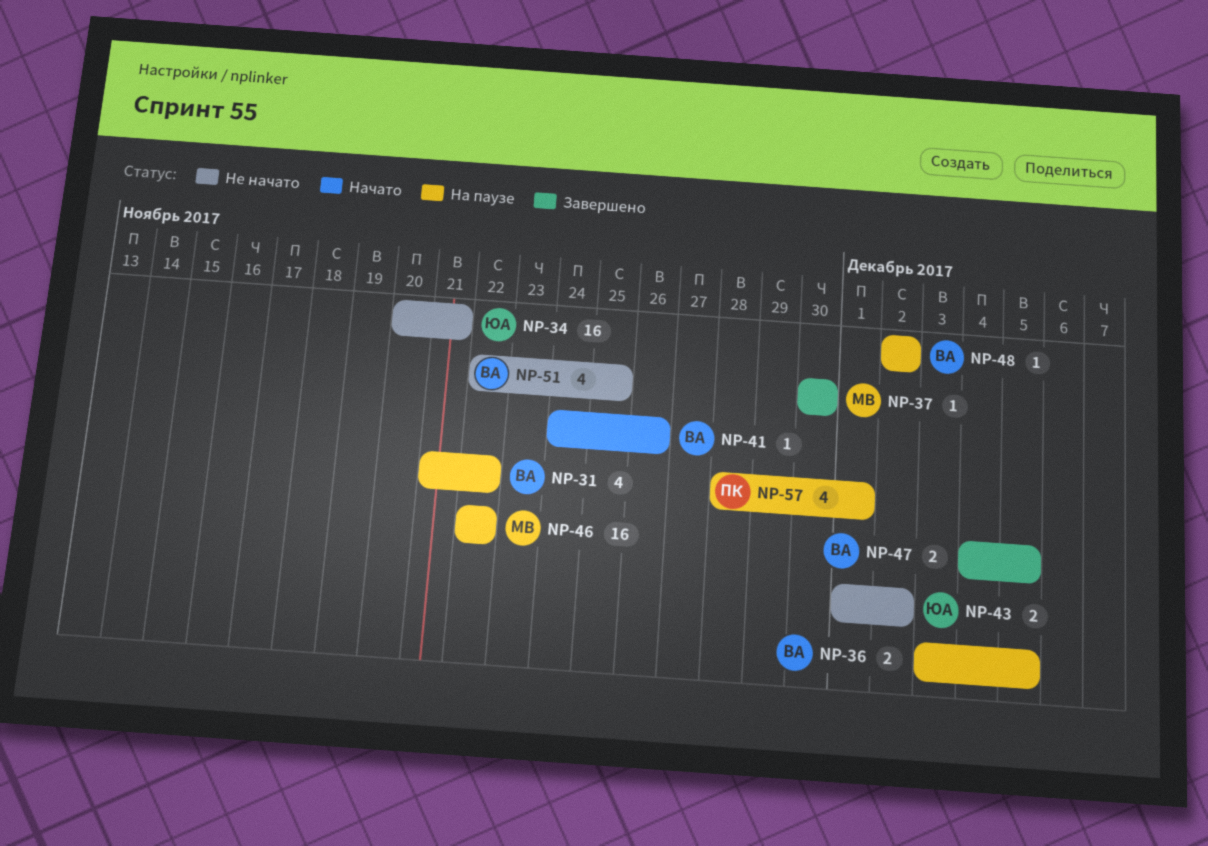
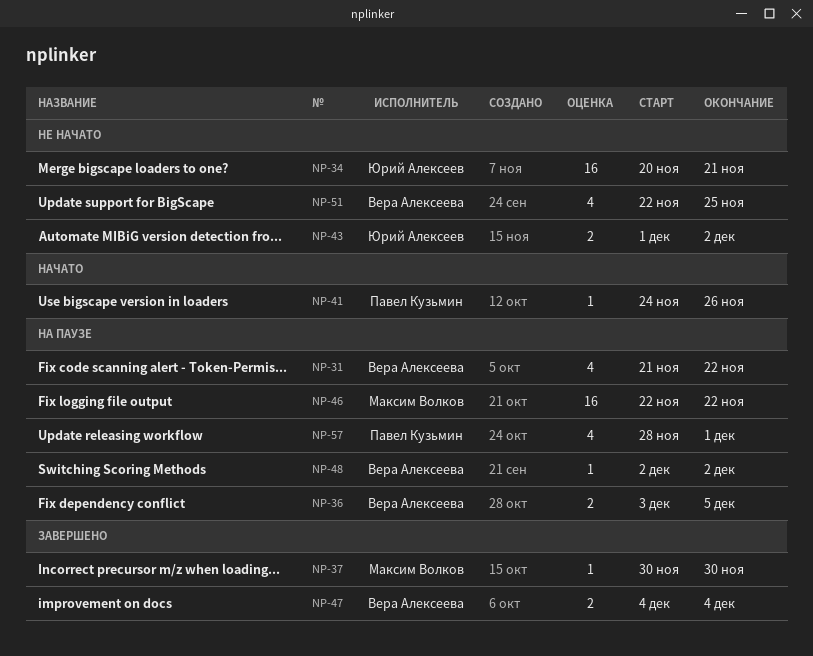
NP-41, owner: Вера Алексеева -> Павел Кузьмин
NP-47, due: Dec 5 -> Dec 4

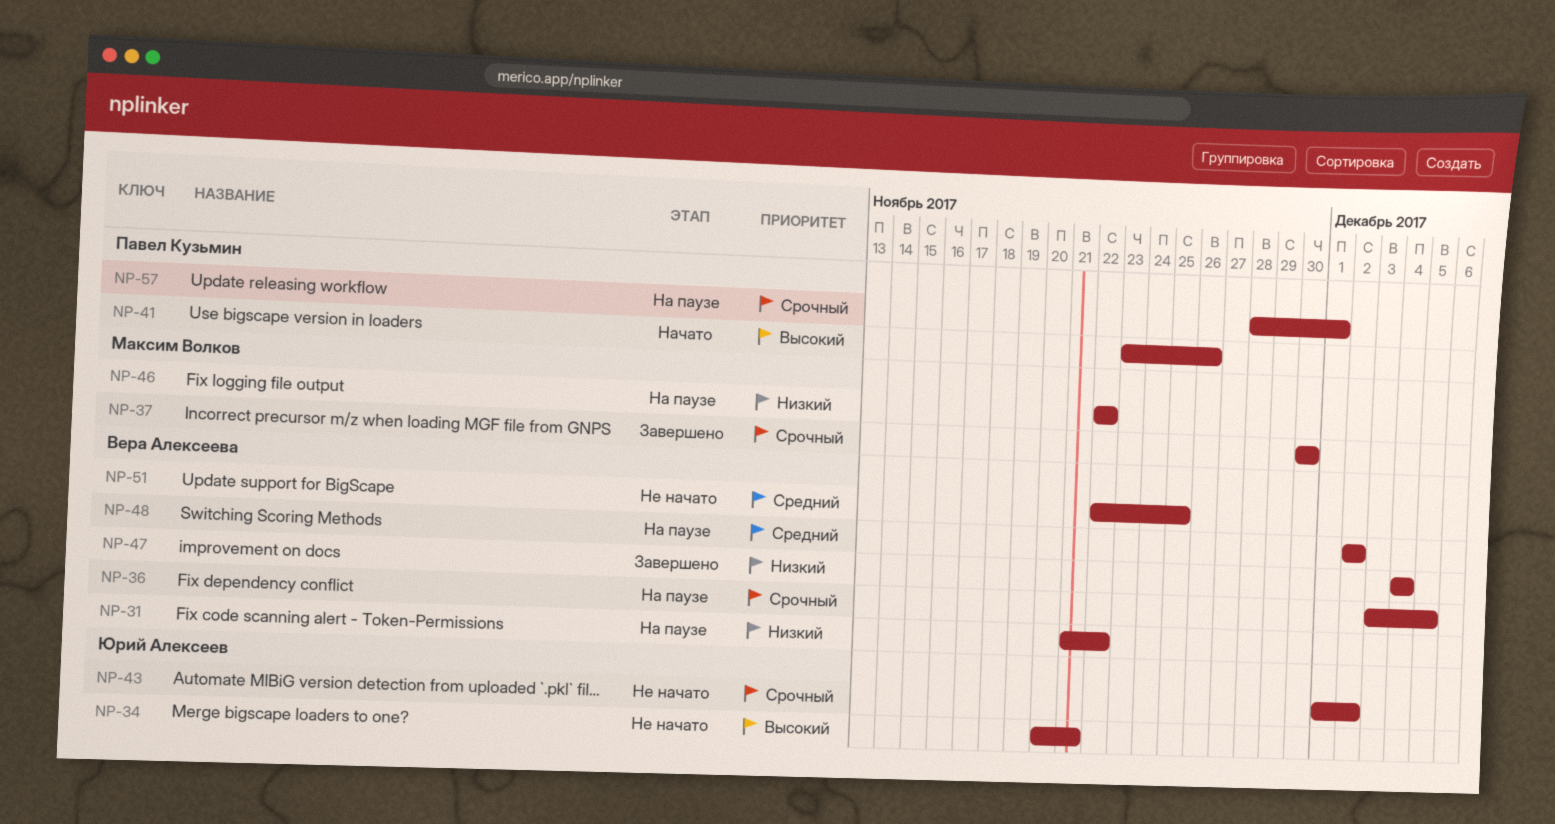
NP-41, start: Nov 24 -> Nov 23

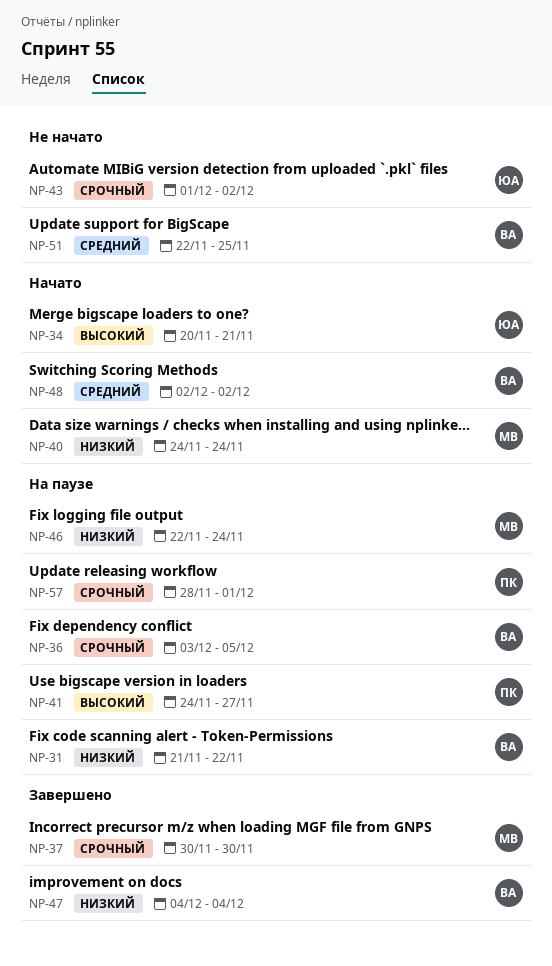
NP-34, status: Не начато -> Начато
NP-40: none -> present
NP-41, status: Начато -> На паузе
NP-41, start: Nov 23 -> Nov 24
NP-41, due: Nov 26 -> Nov 27
NP-46, due: Nov 22 -> Nov 24
NP-48, status: На паузе -> Начато

